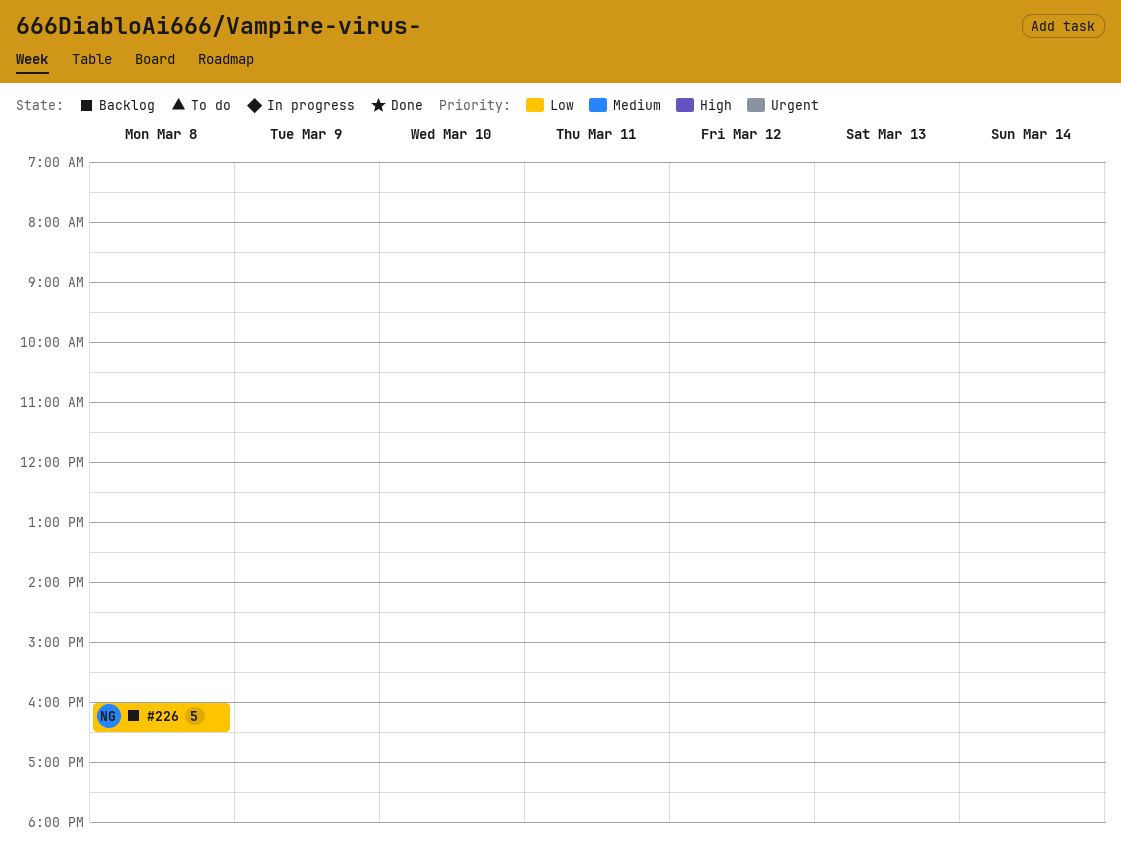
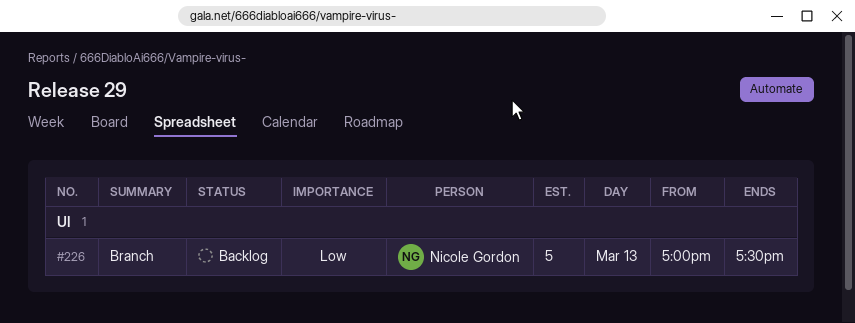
#226, day: Mar 8 -> Mar 13
#226, begins: 16:00 -> 17:00
#226, ends: 16:30 -> 17:30

